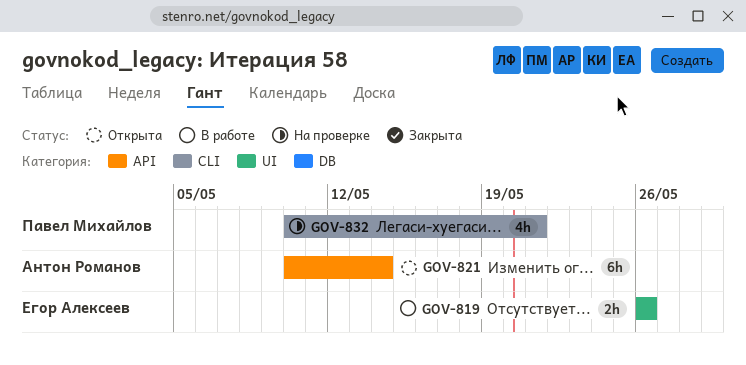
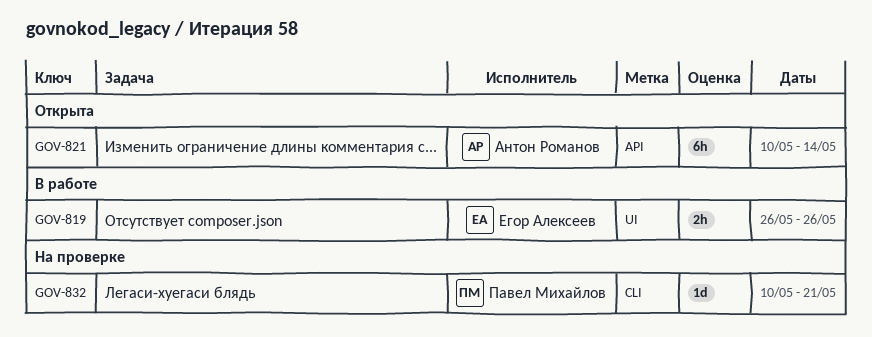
GOV-832, estimate: 4h -> 1d

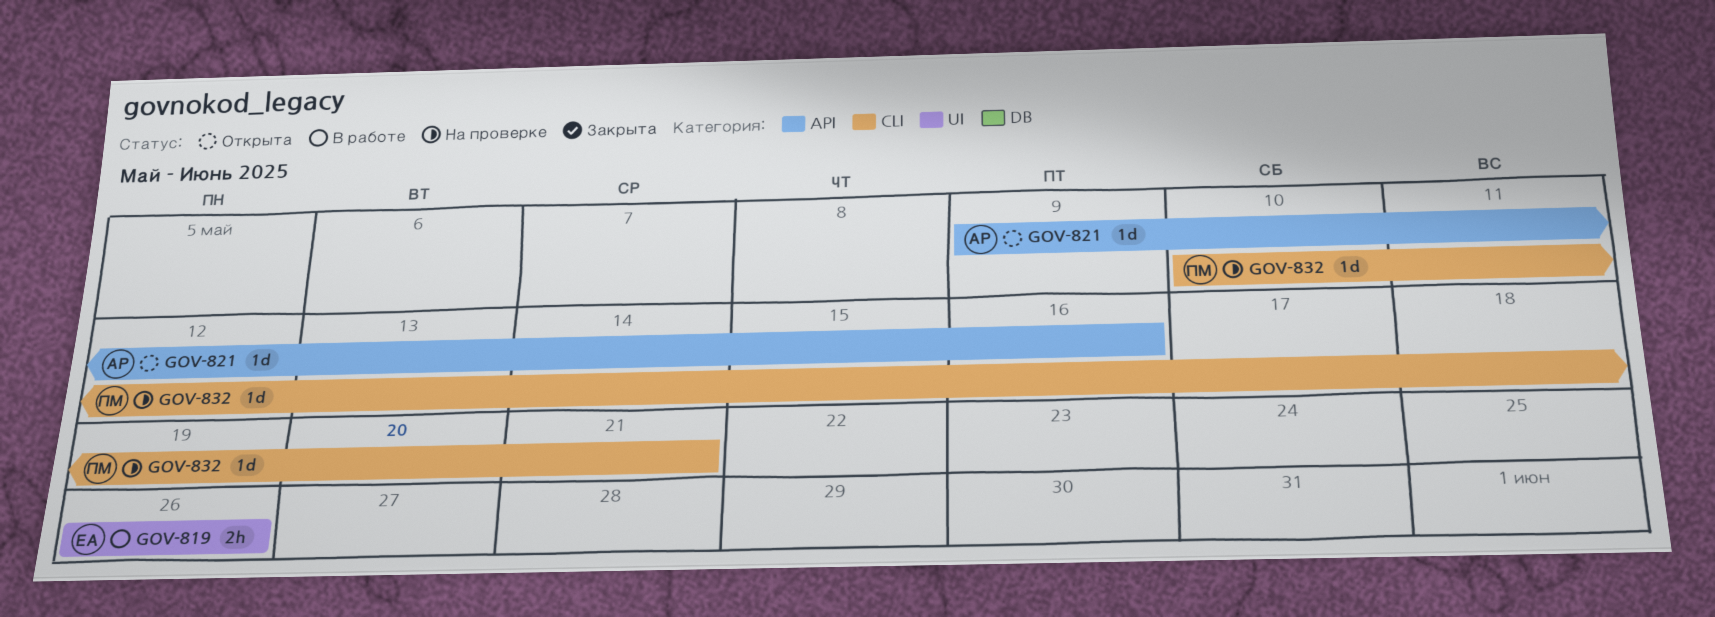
GOV-821, estimate: 6h -> 1d
GOV-821, start: May 10 -> May 9
GOV-821, due: May 14 -> May 16

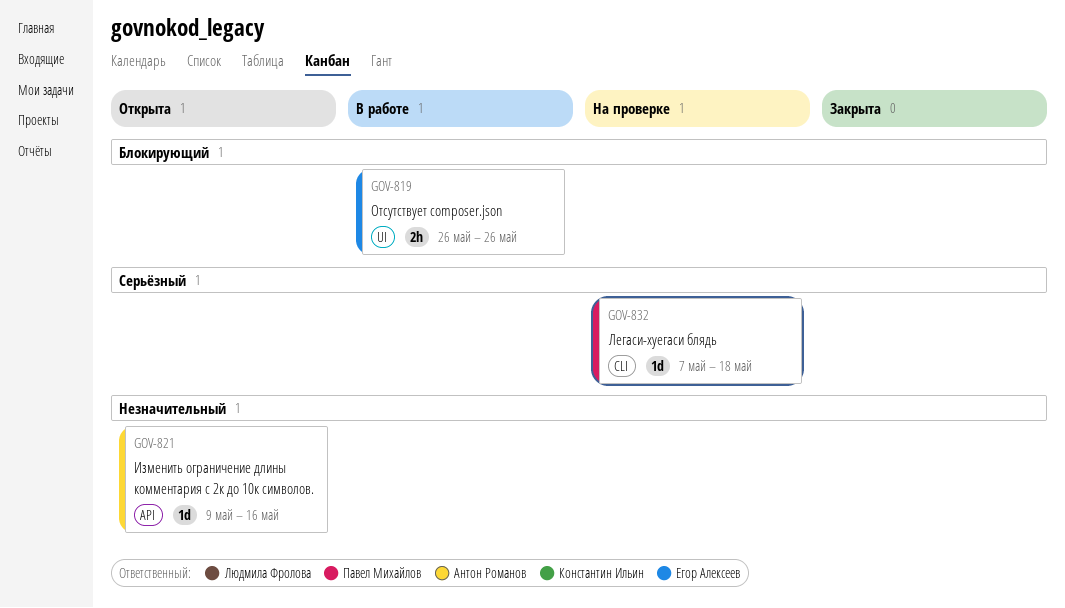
GOV-832, start: May 10 -> May 7
GOV-832, due: May 21 -> May 18

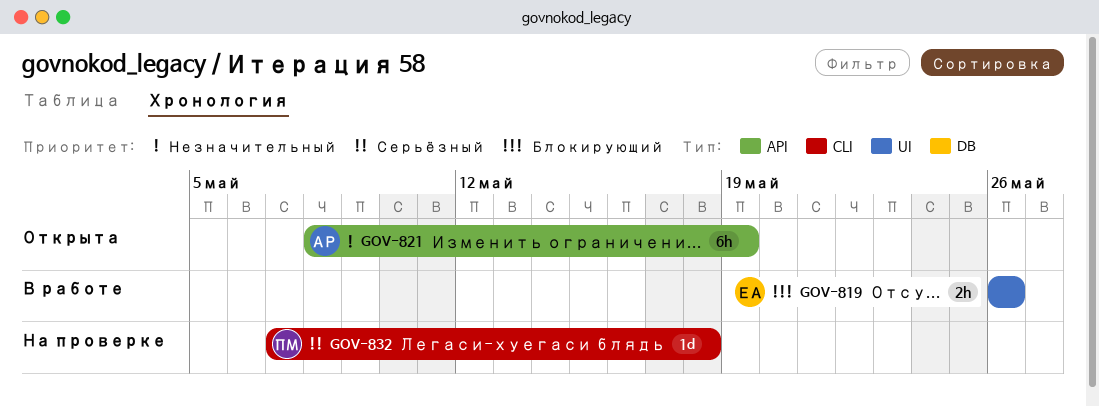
GOV-821, estimate: 1d -> 6h
GOV-821, start: May 9 -> May 8
GOV-821, due: May 16 -> May 19

